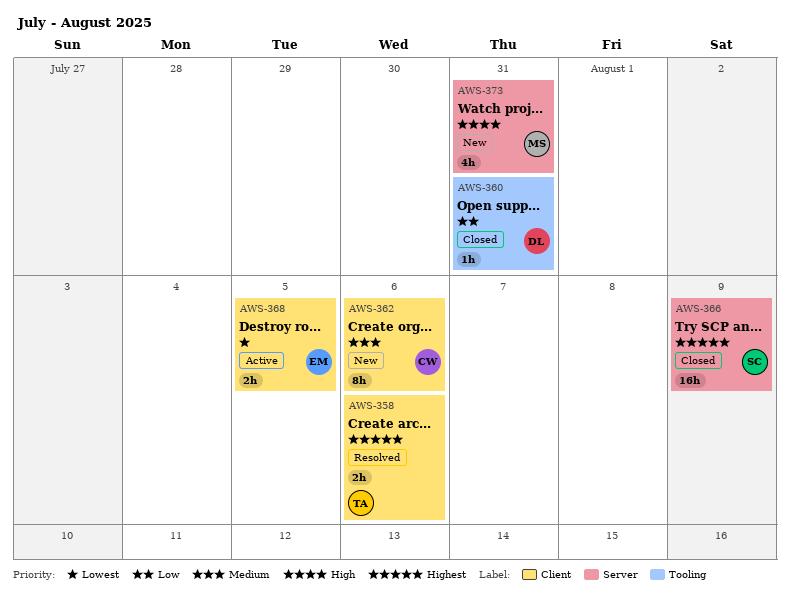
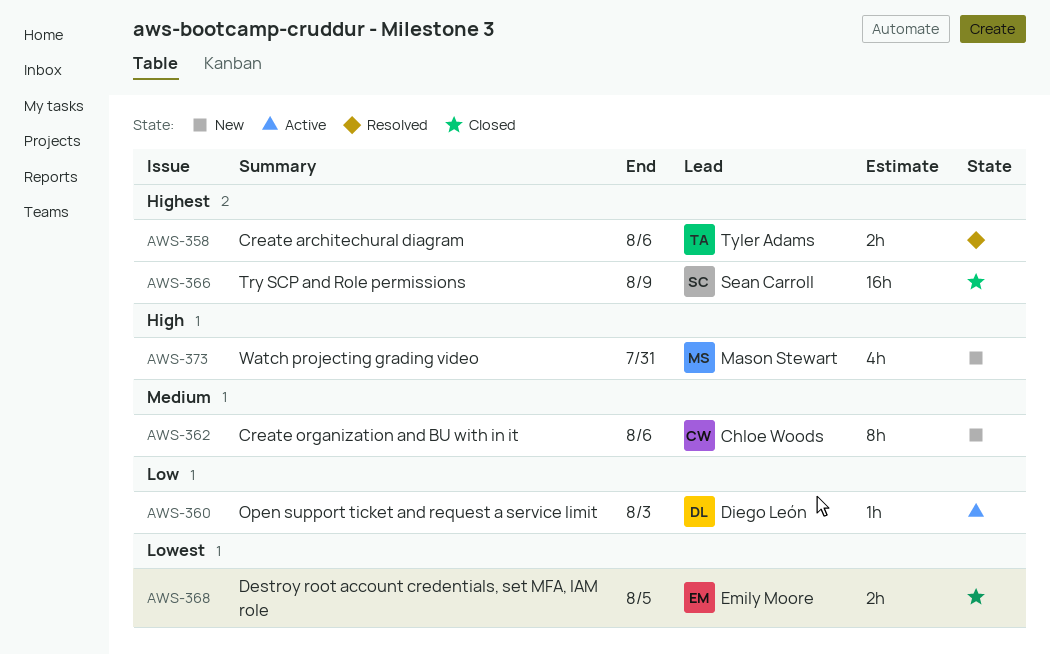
AWS-360, status: Closed -> Active
AWS-360, due: Jul 31 -> Aug 3
AWS-368, status: Active -> Closed

